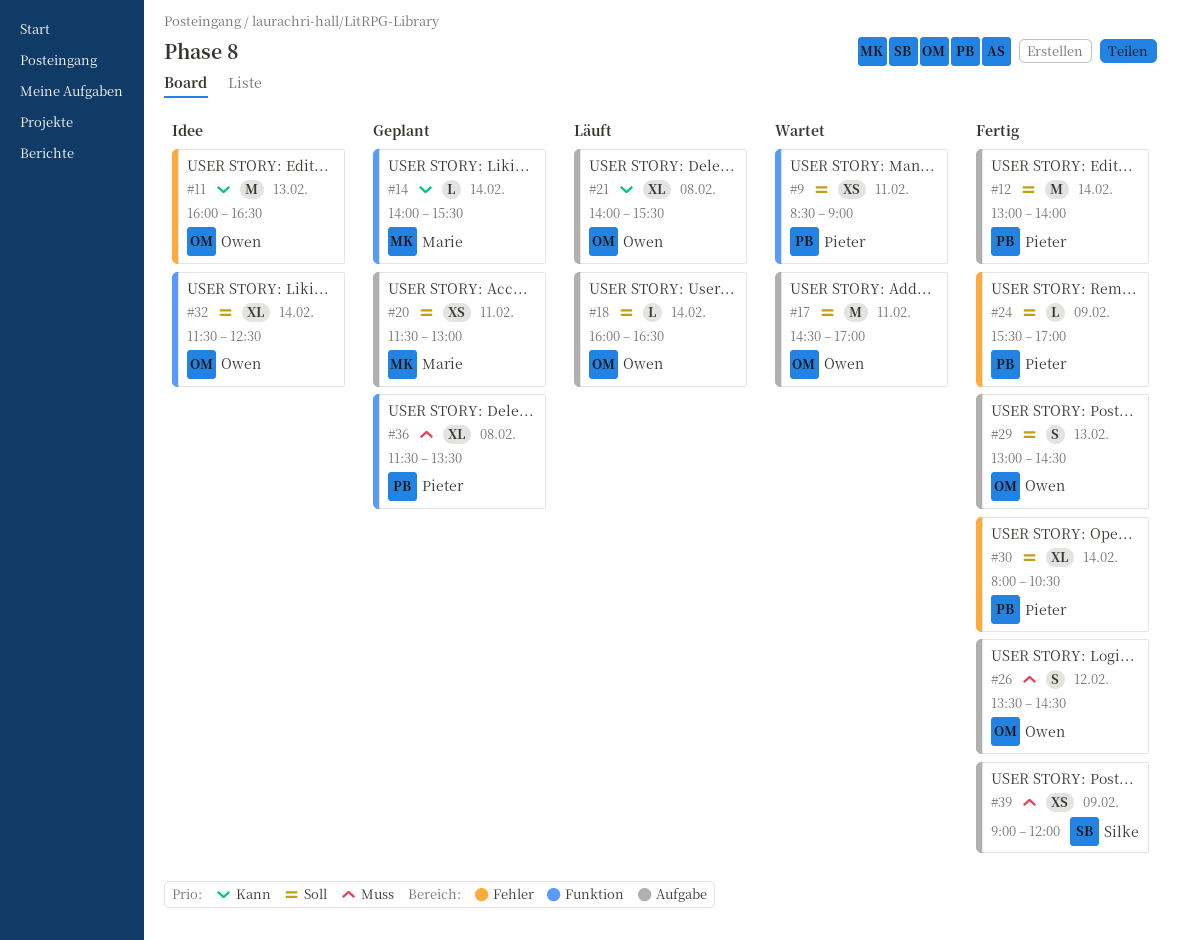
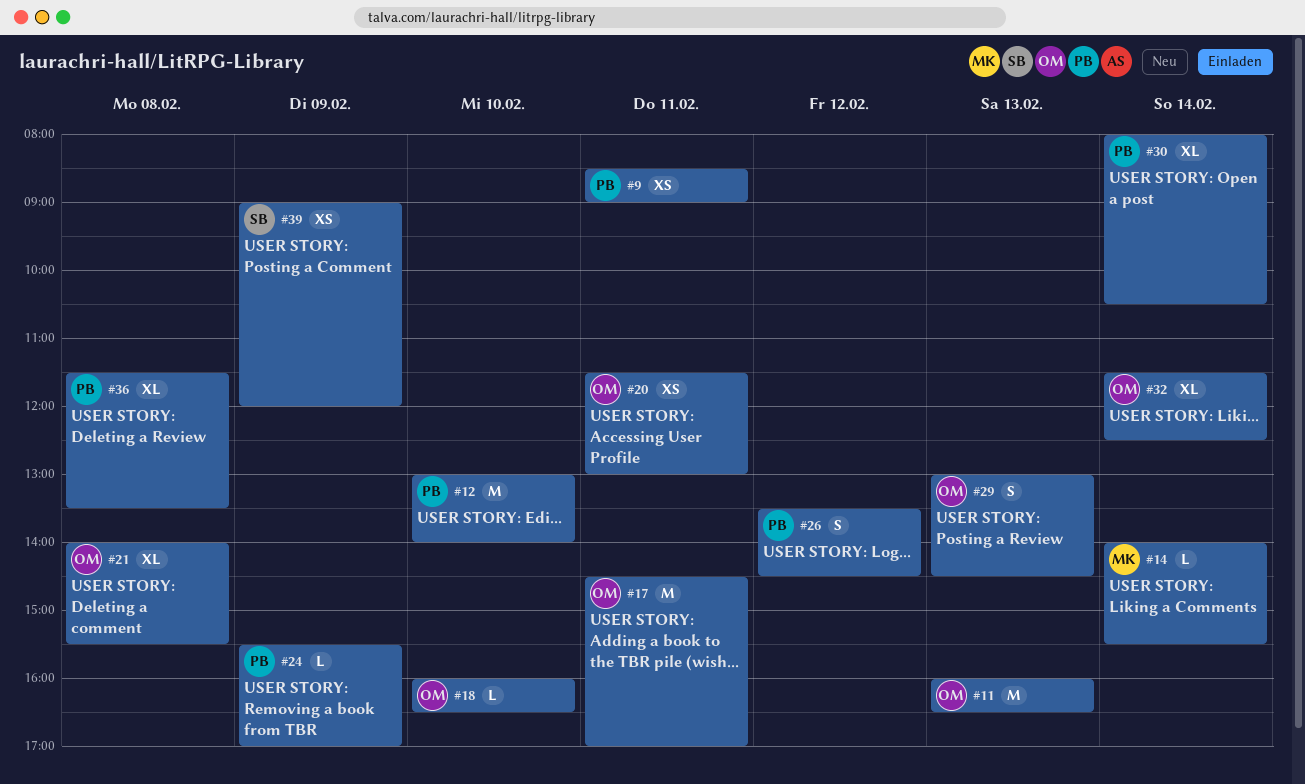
#12, day: Feb 14 -> Feb 10
#18, day: Feb 14 -> Feb 10
#20, owner: Marie -> Owen
#26, owner: Owen -> Pieter

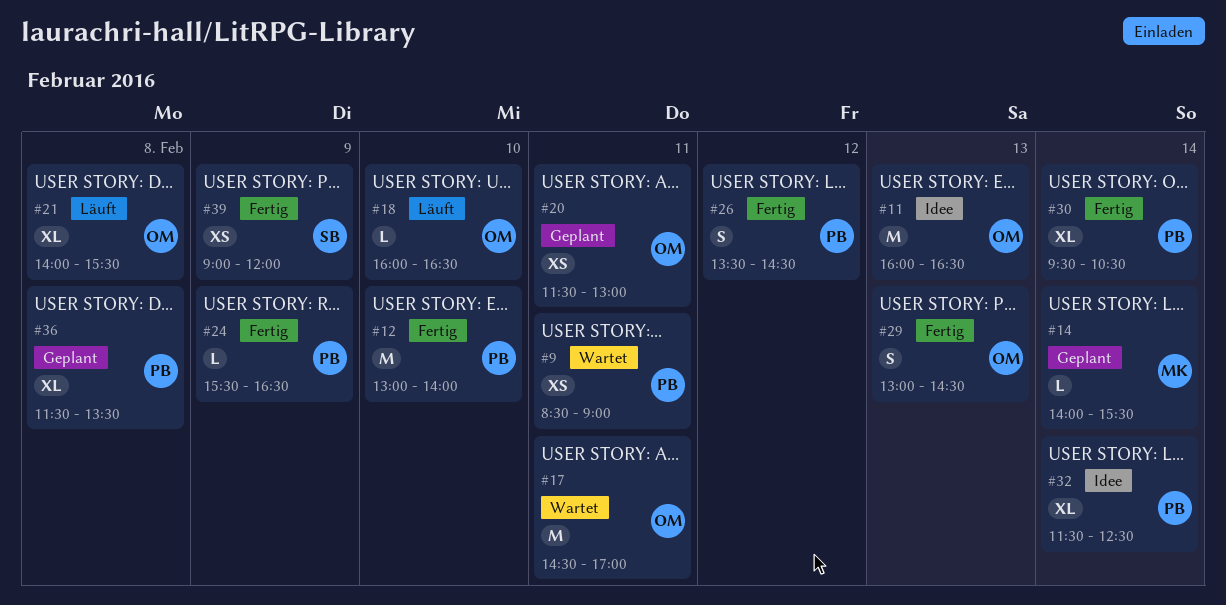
#24, ends: 17:00 -> 16:30
#30, begins: 08:00 -> 09:30
#32, owner: OM -> PB

